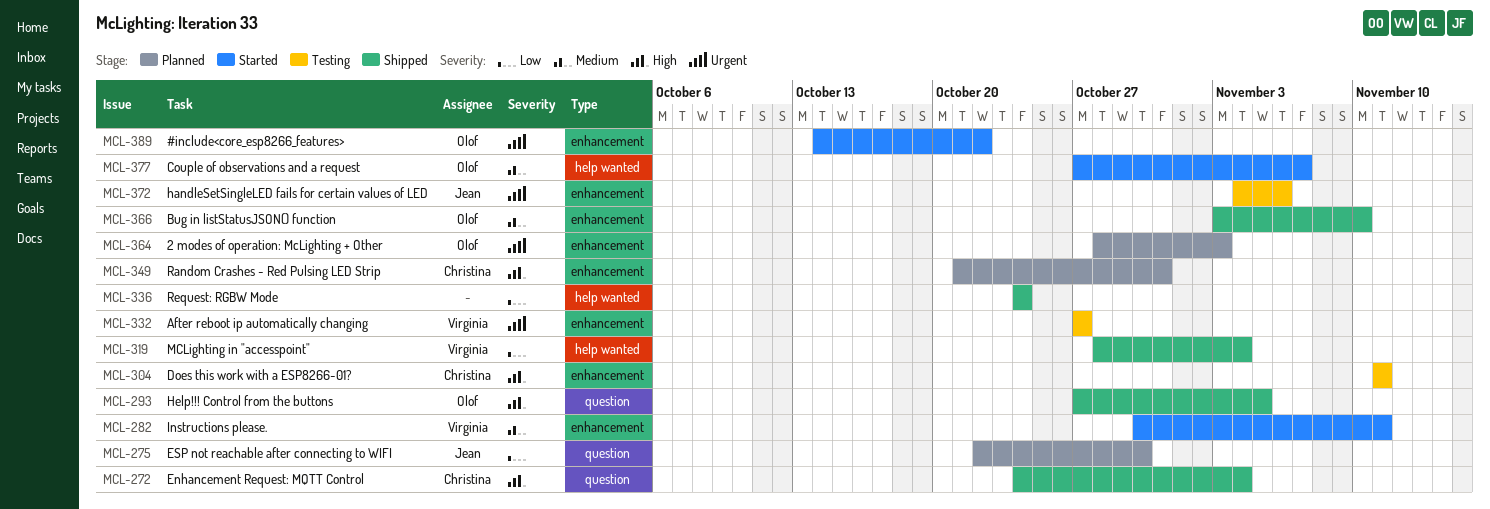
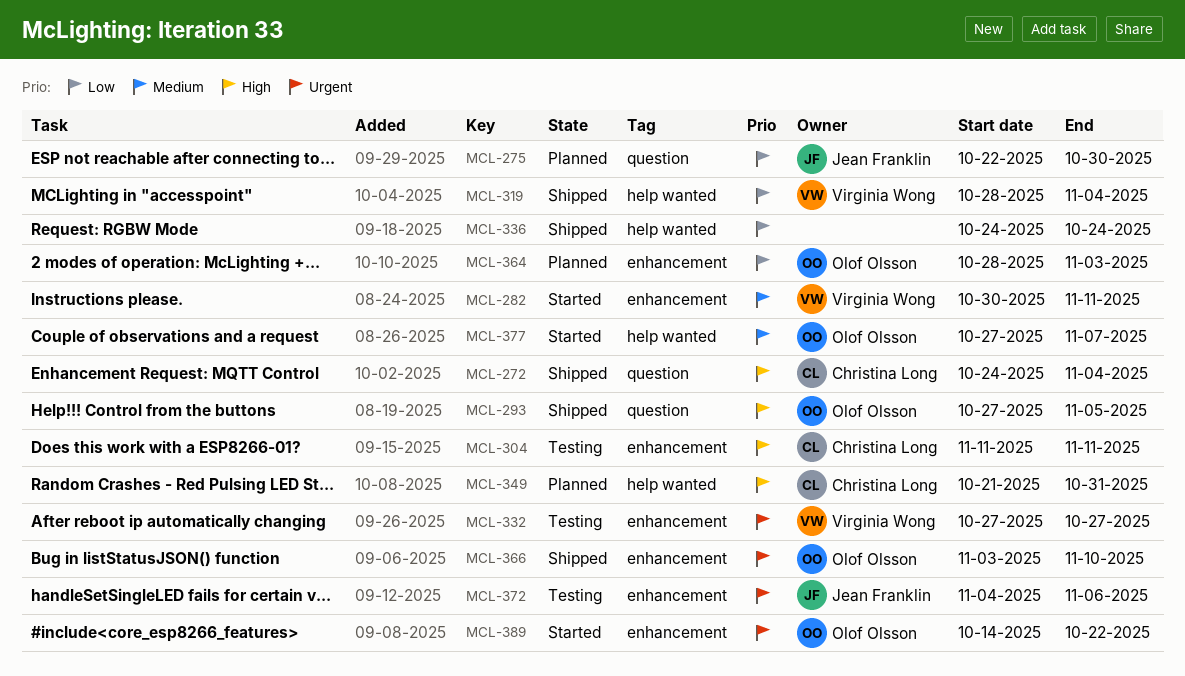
MCL-349, label: enhancement -> help wanted
MCL-364, priority: Urgent -> Low
MCL-366, priority: Medium -> Urgent

